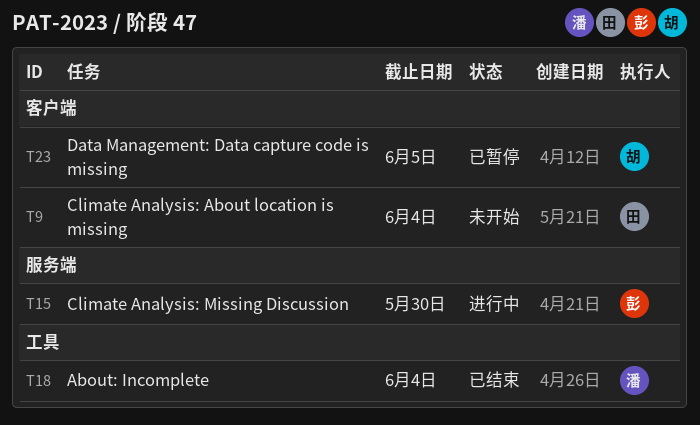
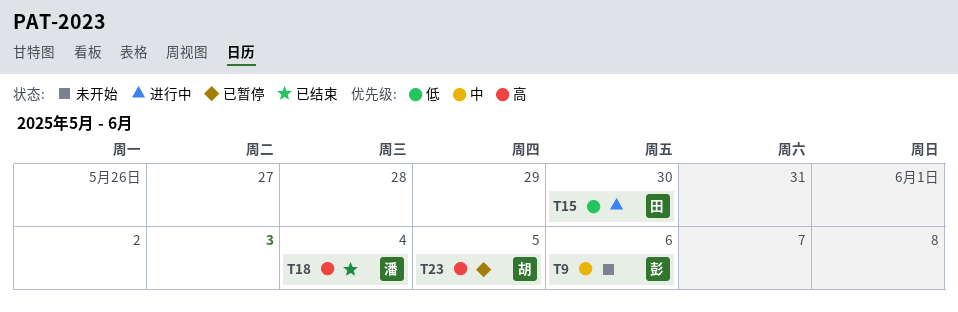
T9, owner: 田 -> 彭
T9, due: Jun 4 -> Jun 6
T15, owner: 彭 -> 田

